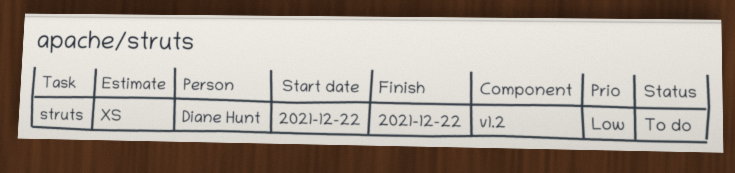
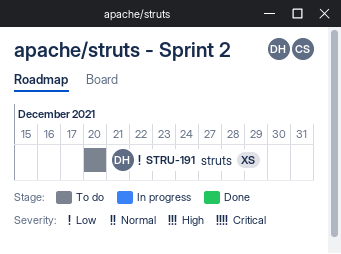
struts, start: Dec 22 -> Dec 20
struts, due: Dec 22 -> Dec 20

